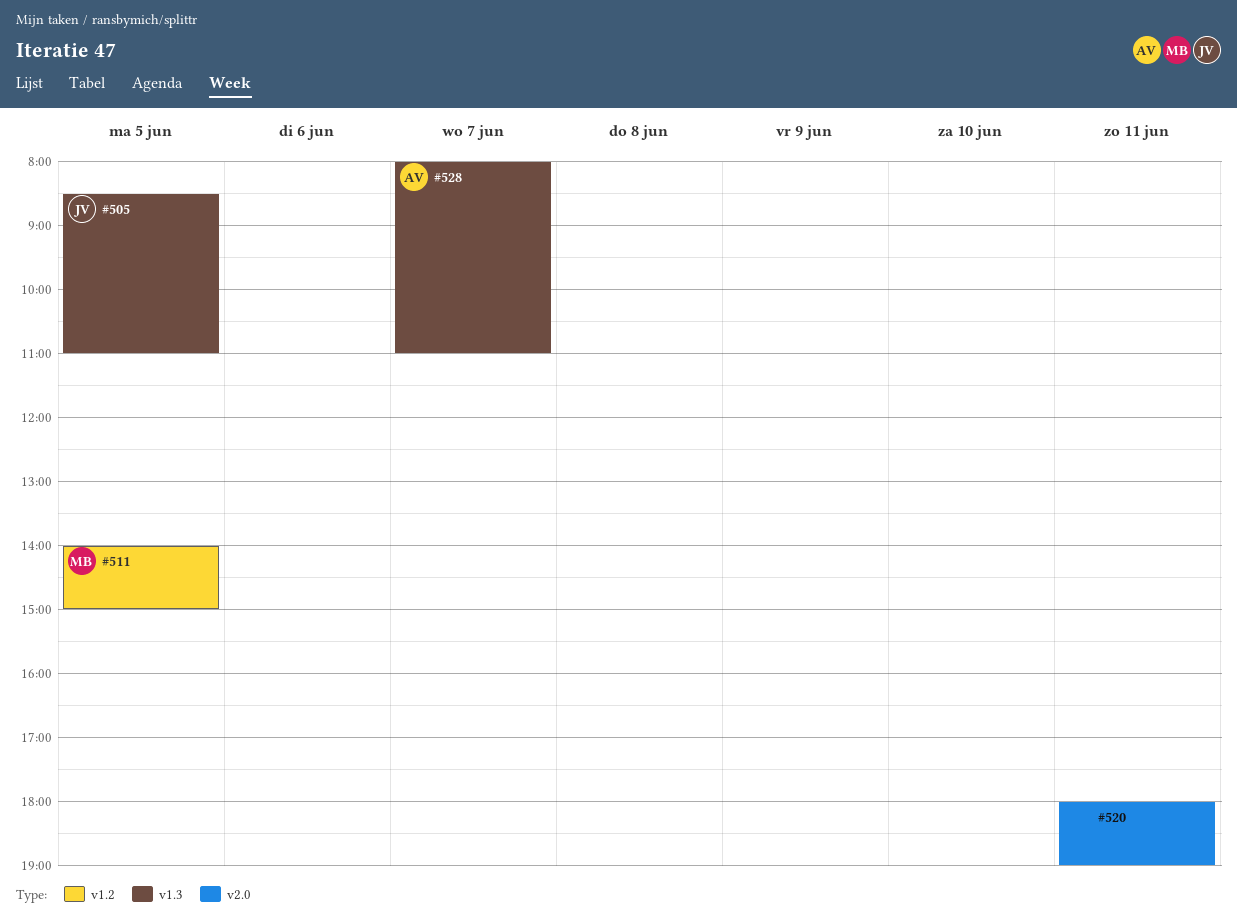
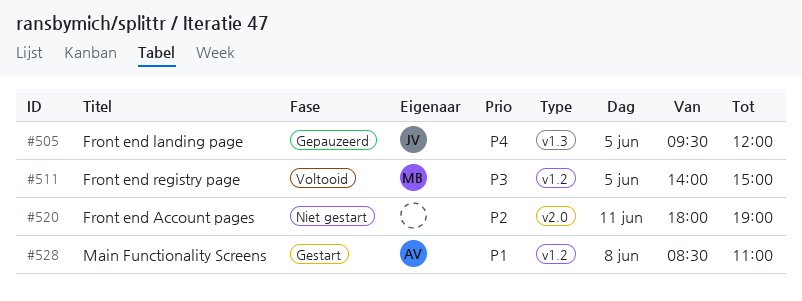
#505, begins: 08:30 -> 09:30
#505, ends: 11:00 -> 12:00
#528, label: v1.3 -> v1.2
#528, day: Jun 7 -> Jun 8
#528, begins: 08:00 -> 08:30

